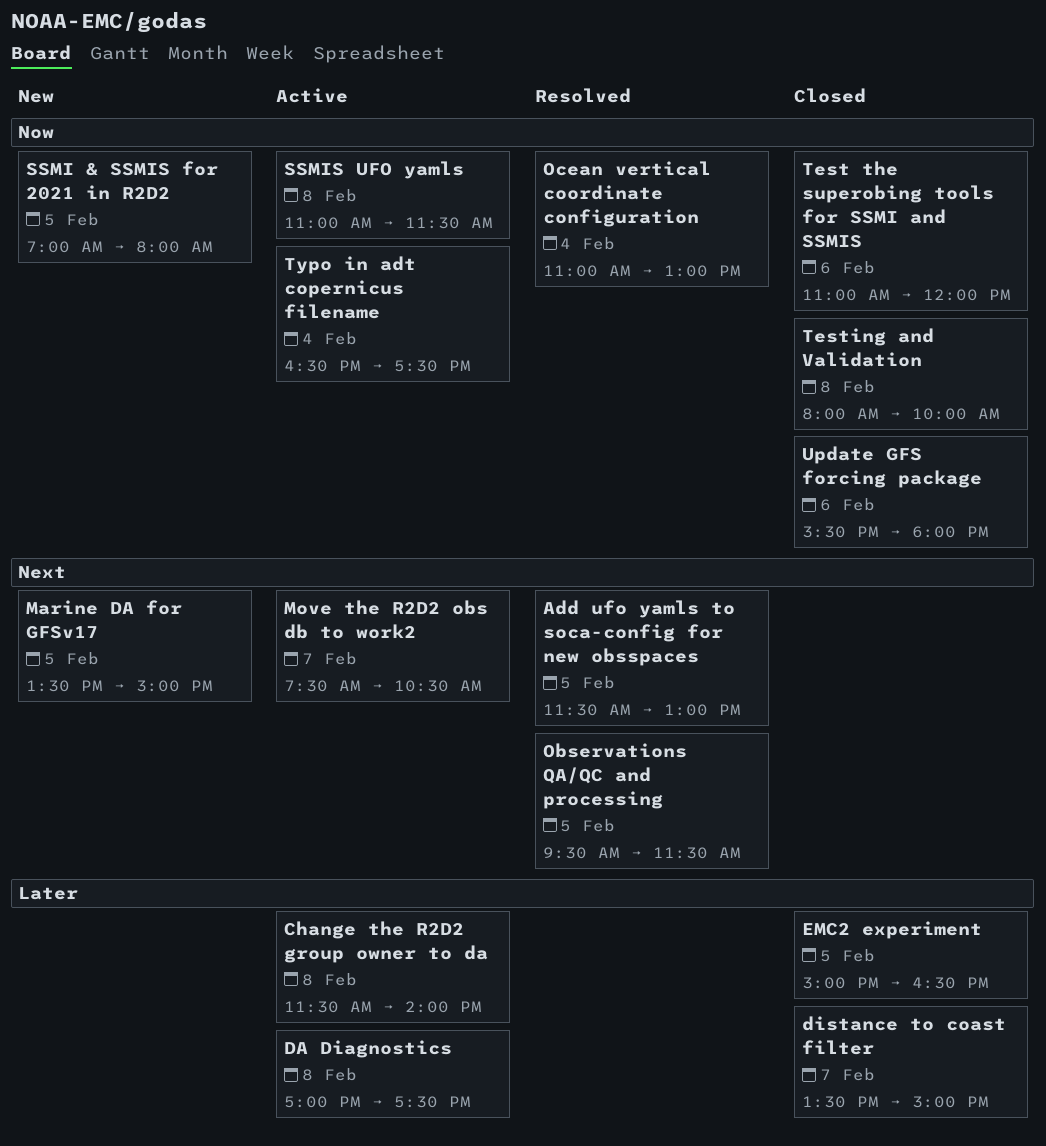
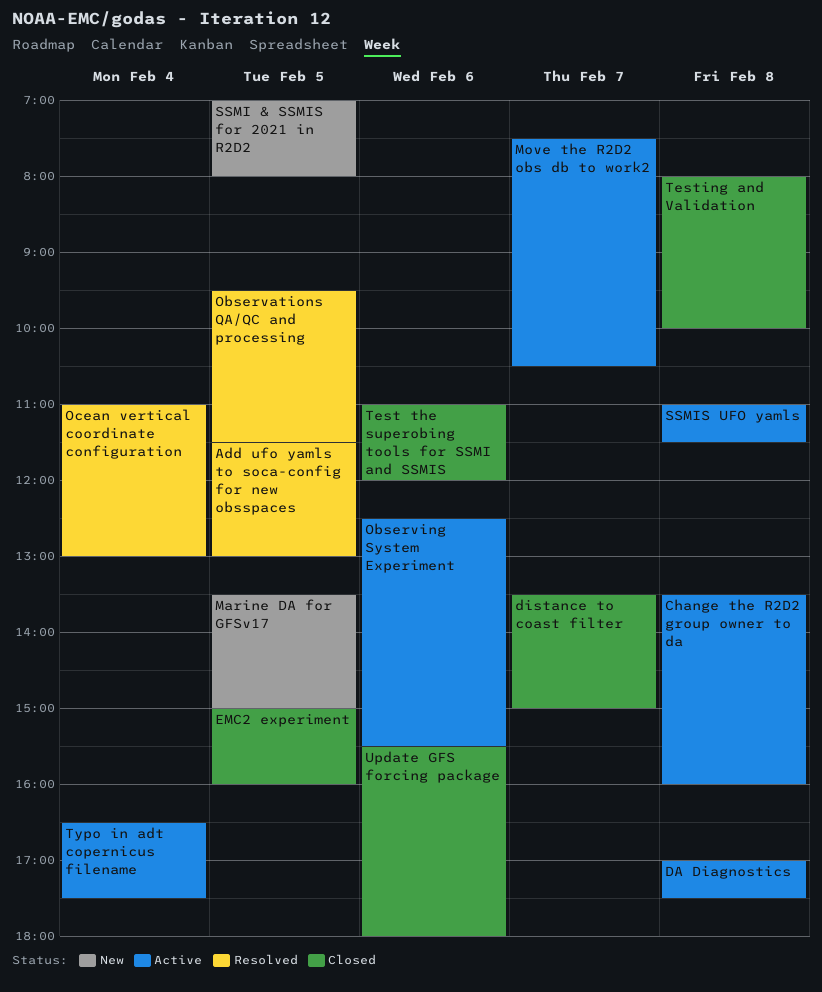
Change the R2D2 group owner to da, begins: 11:30 -> 13:30
Change the R2D2 group owner to da, ends: 14:00 -> 16:00
EMC2 experiment, ends: 16:30 -> 16:00
Observing System Experiment: none -> present

